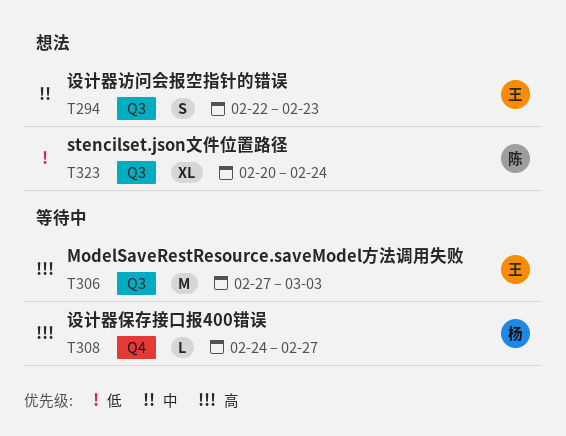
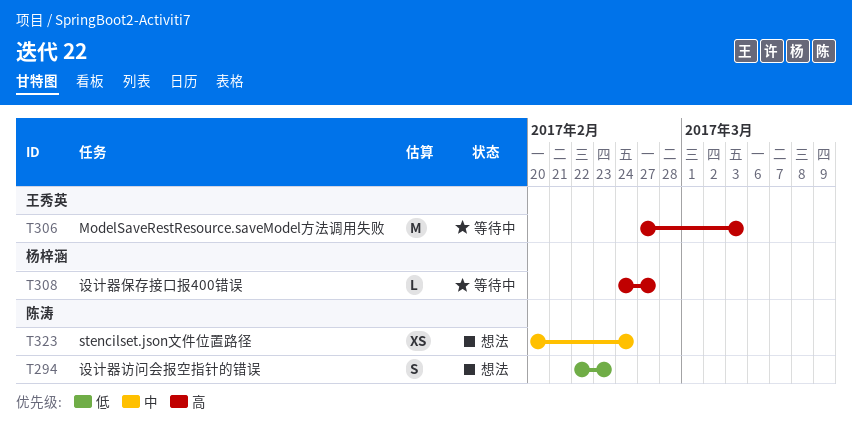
T294, owner: 王秀英 -> 陈涛
T294, priority: 中 -> 低
T323, priority: 低 -> 中
T323, estimate: XL -> XS

